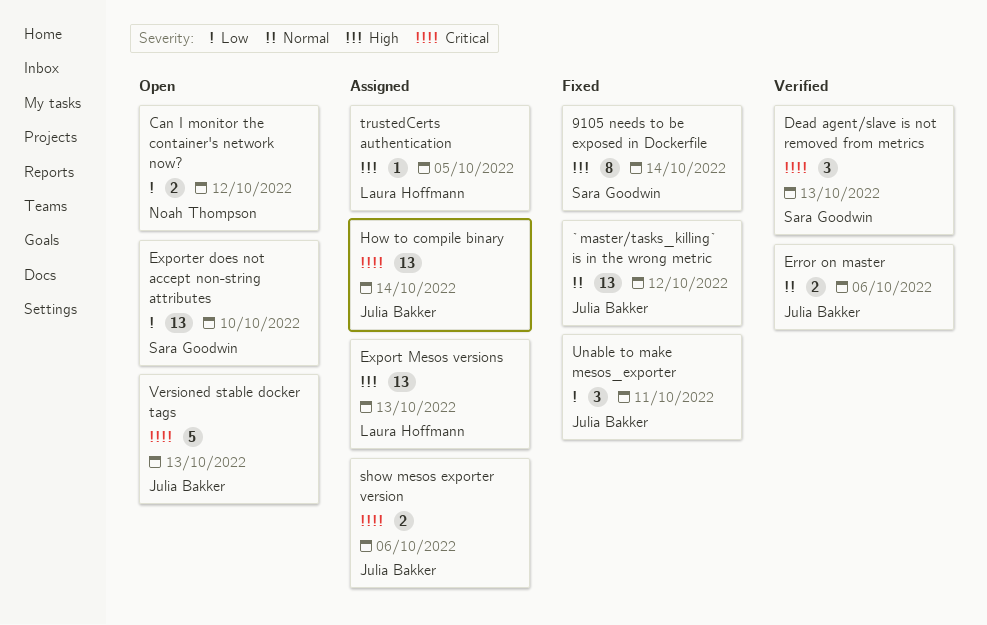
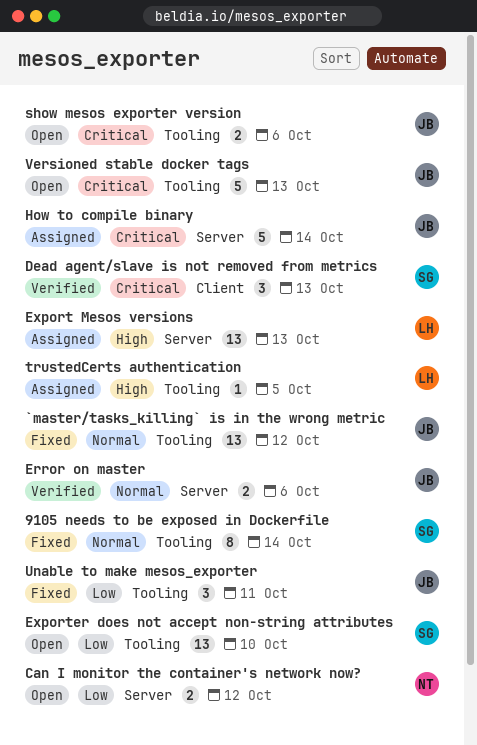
9105 needs to be exposed in Dockerfile, priority: High -> Normal
How to compile binary, estimate: 13 -> 5
show mesos exporter version, status: Assigned -> Open

